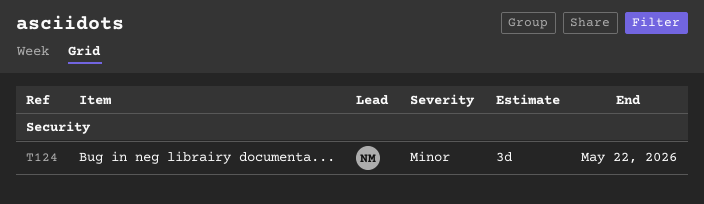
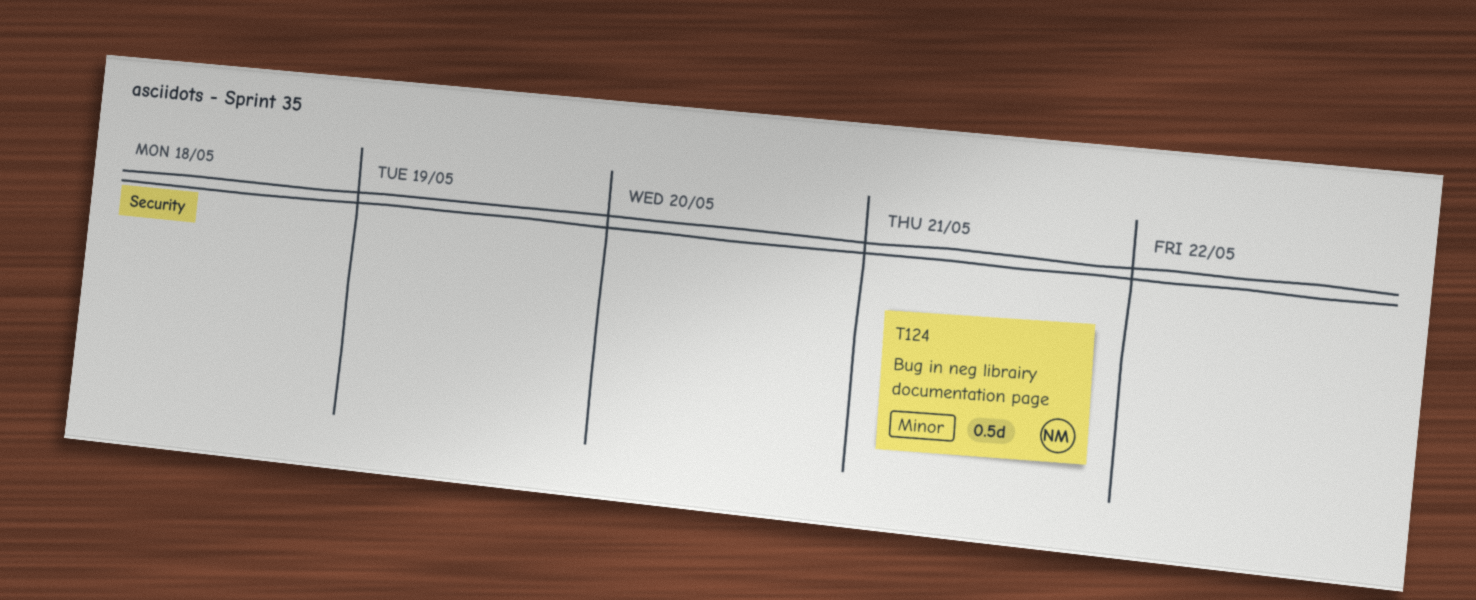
T124, estimate: 3d -> 0.5d
T124, due: May 22 -> May 21

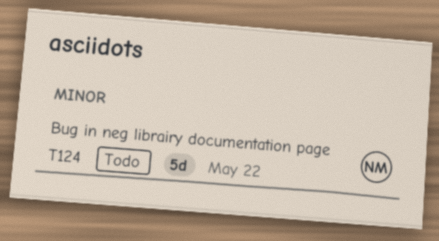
T124, estimate: 0.5d -> 5d
T124, due: May 21 -> May 22

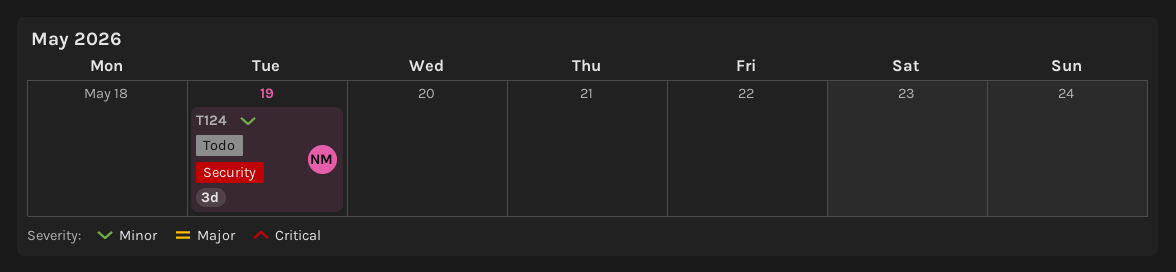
T124, estimate: 5d -> 3d
T124, due: May 22 -> May 19

